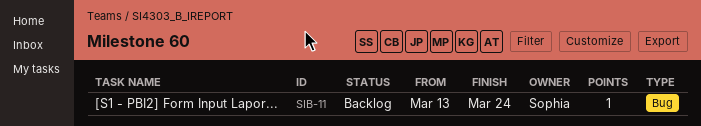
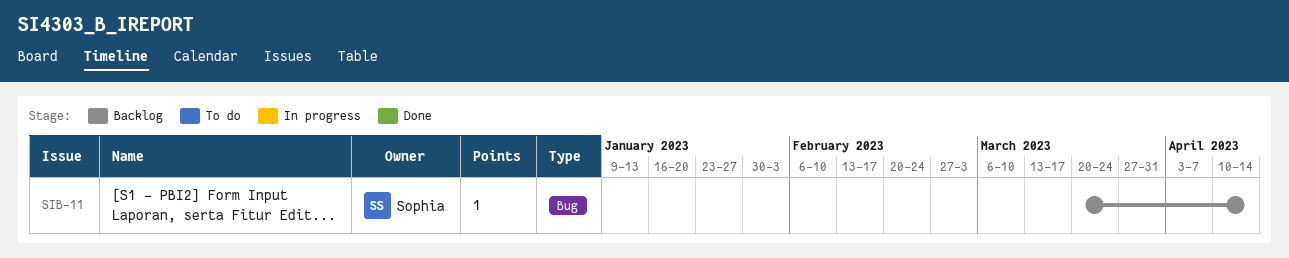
SIB-11, start: Mar 13 -> Mar 20
SIB-11, due: Mar 24 -> Apr 14

